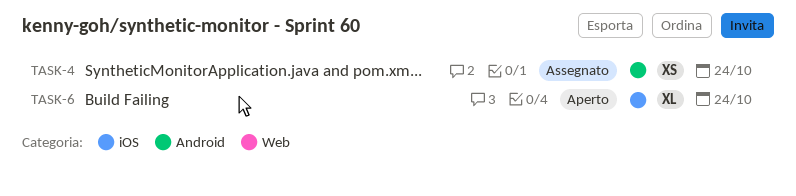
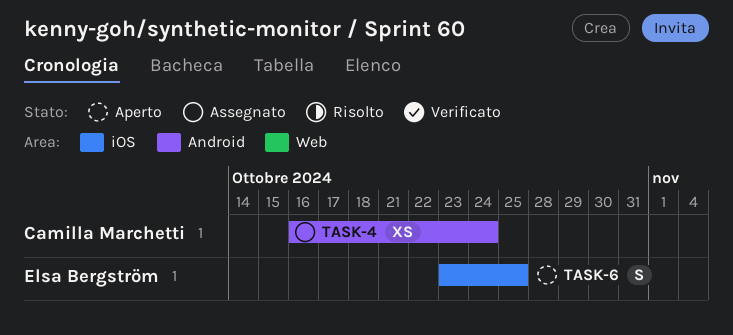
TASK-6, estimate: XL -> S
TASK-6, due: Oct 24 -> Oct 25

